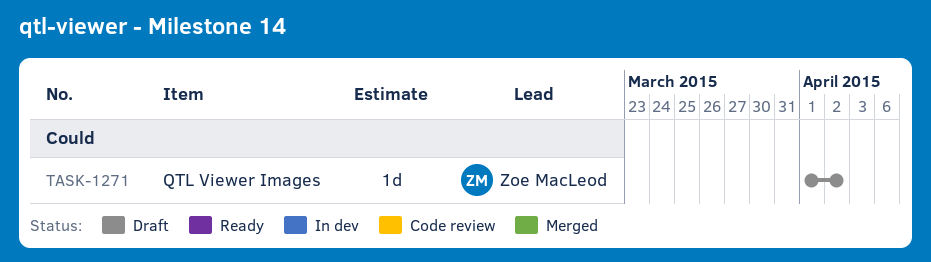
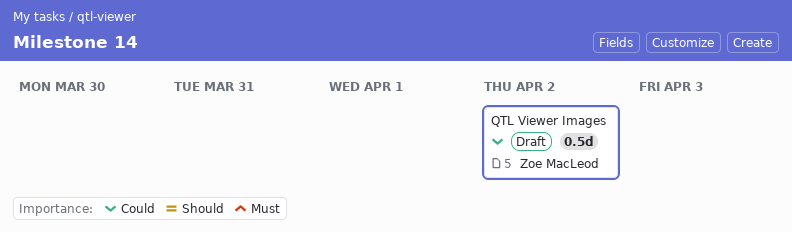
QTL Viewer Images, estimate: 1d -> 0.5d

